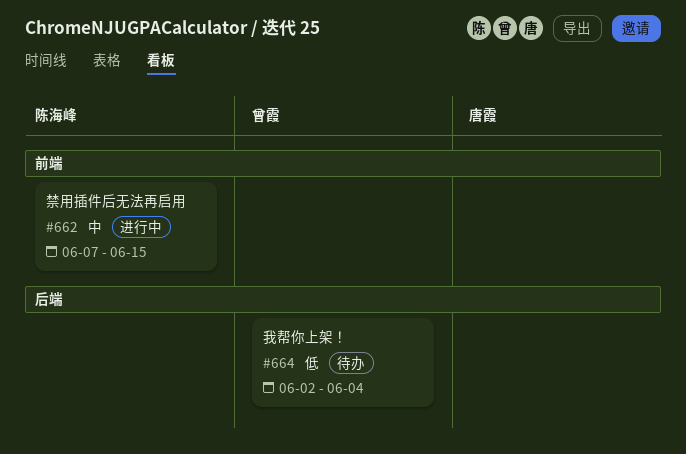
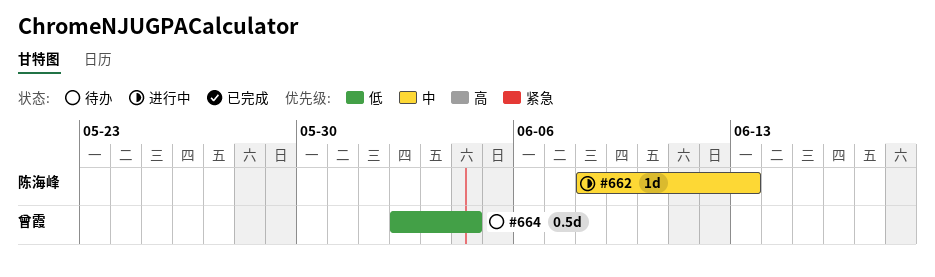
#662, start: Jun 7 -> Jun 8
#662, due: Jun 15 -> Jun 13

